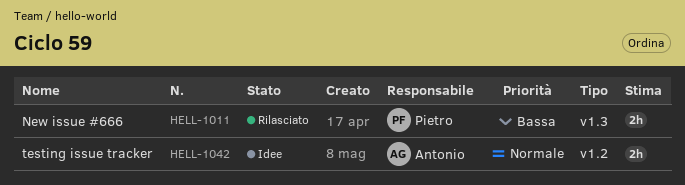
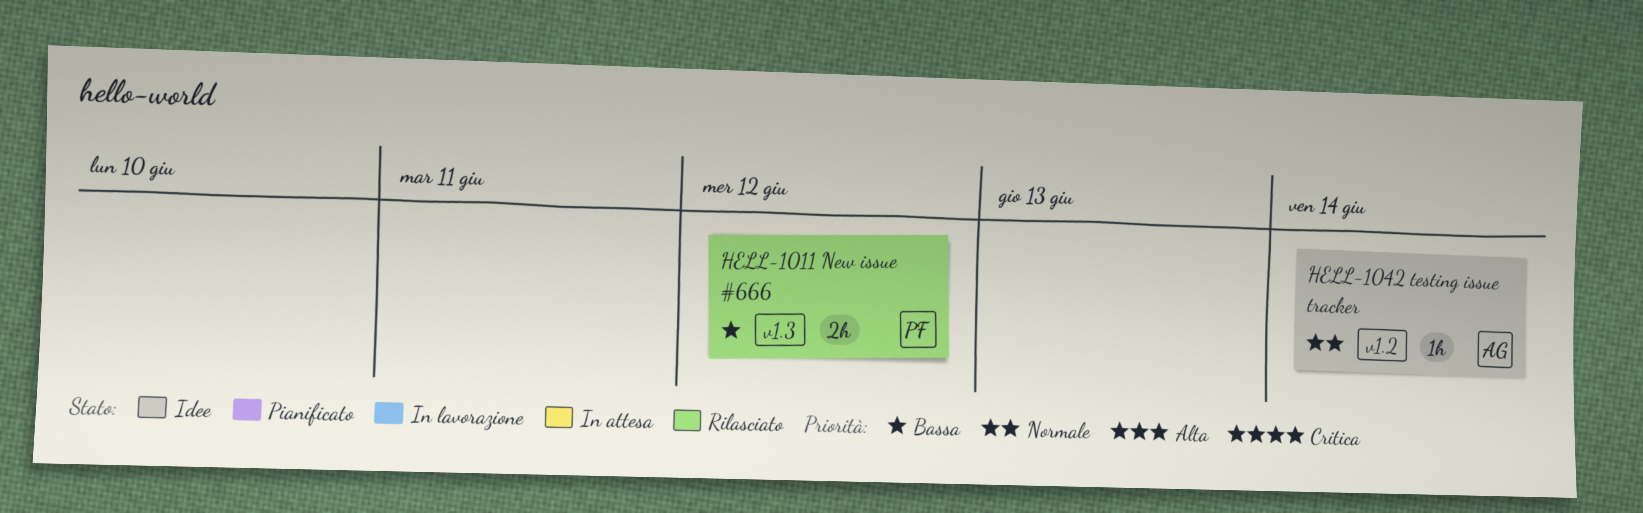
HELL-1042, estimate: 2h -> 1h

